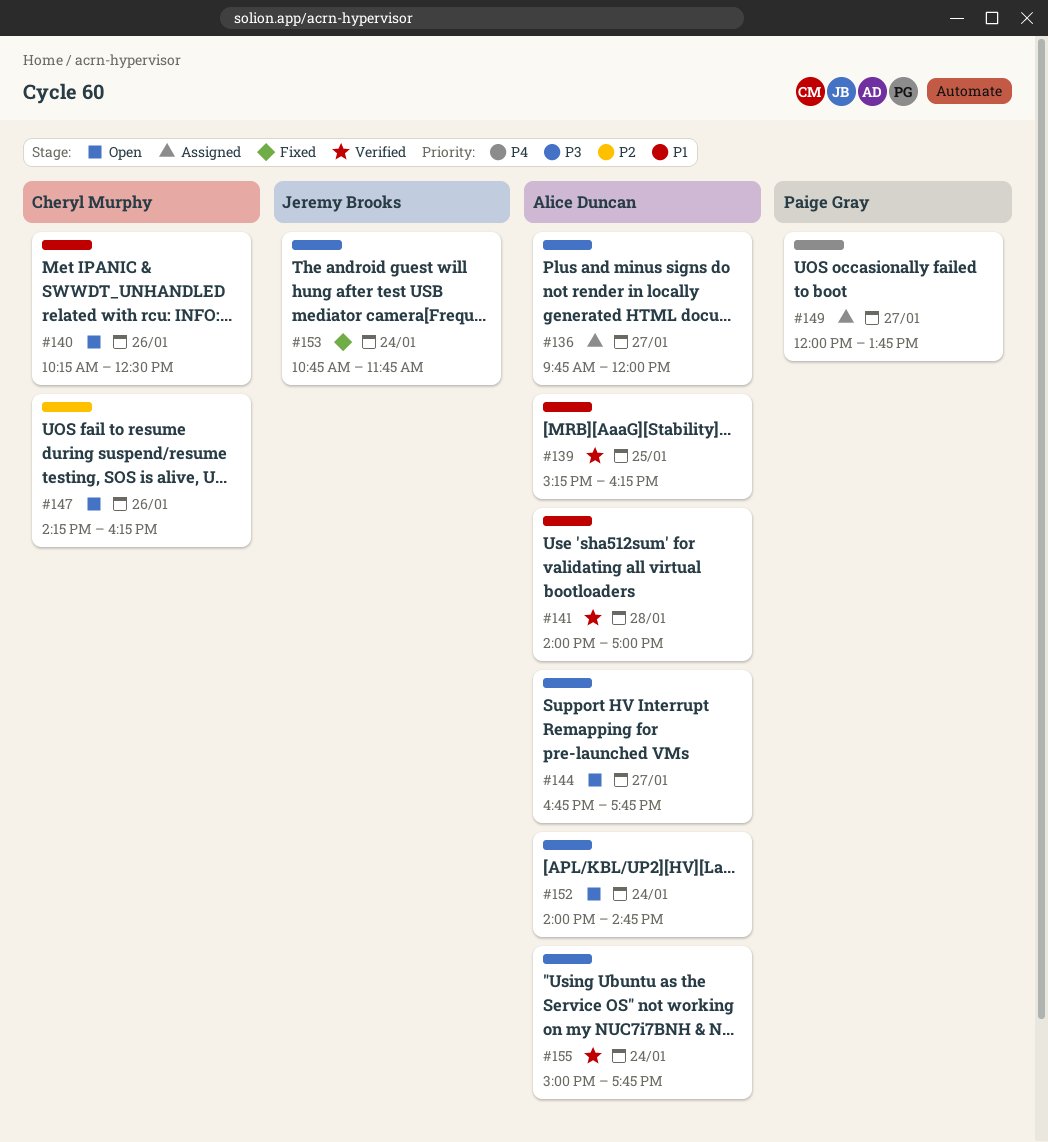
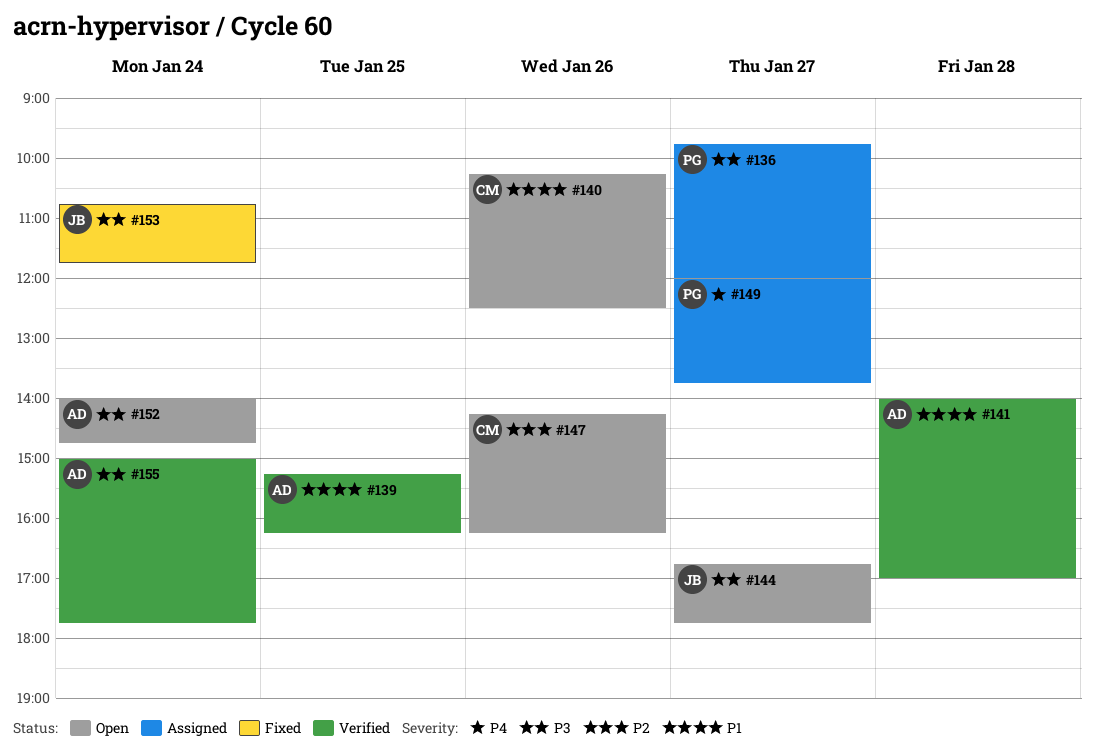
#136, owner: Alice Duncan -> Paige Gray
#144, owner: Alice Duncan -> Jeremy Brooks

